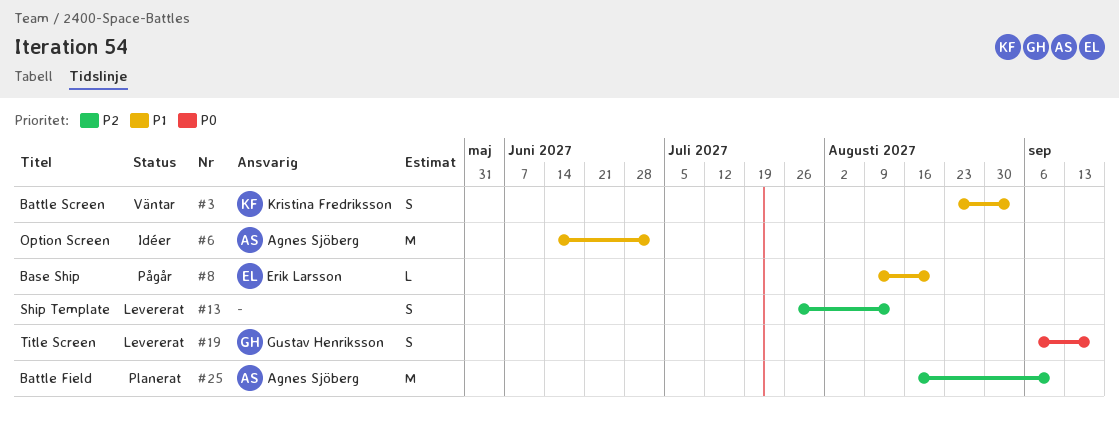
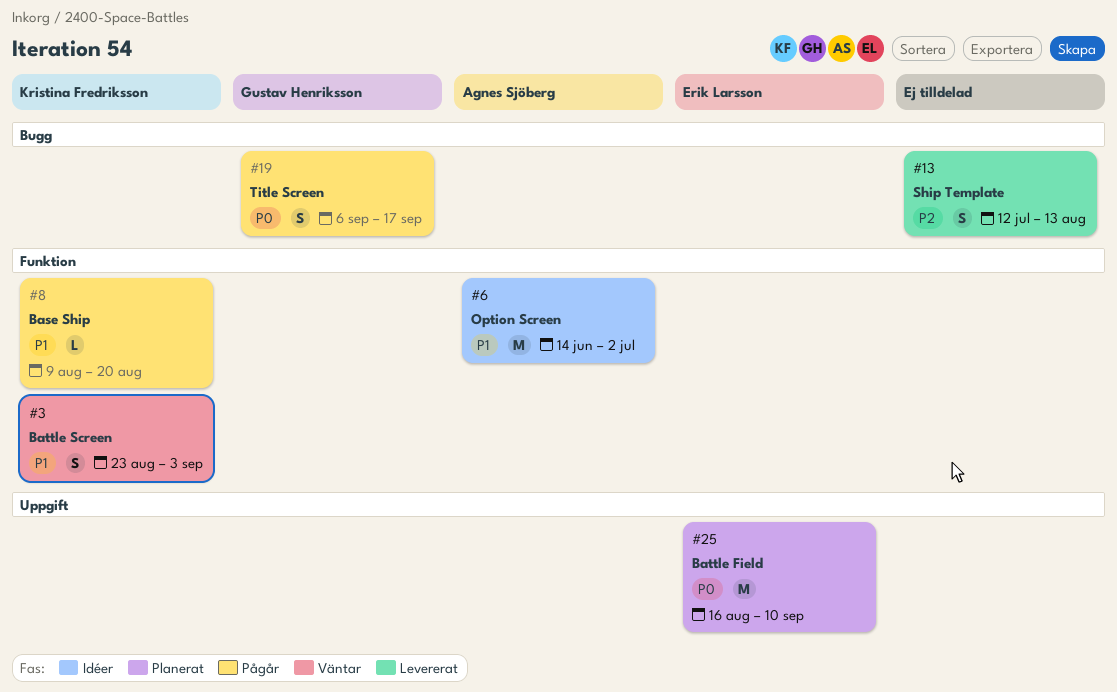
#8, owner: Erik Larsson -> Kristina Fredriksson
#13, start: Jul 26 -> Jul 12
#19, status: Levererat -> Pågår
#25, owner: Agnes Sjöberg -> Erik Larsson
#25, priority: P2 -> P0

